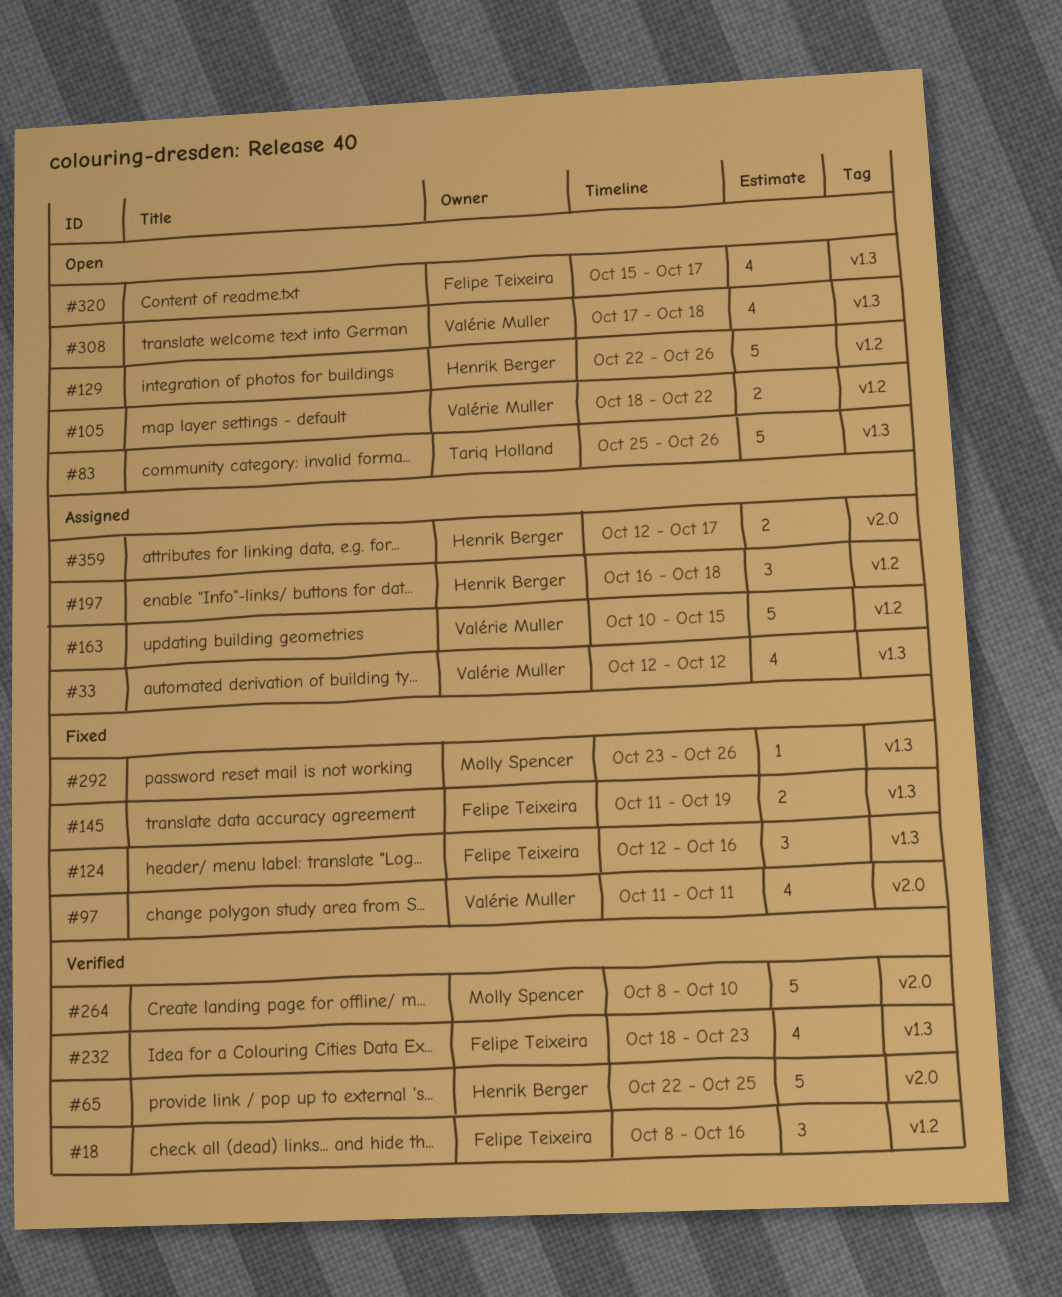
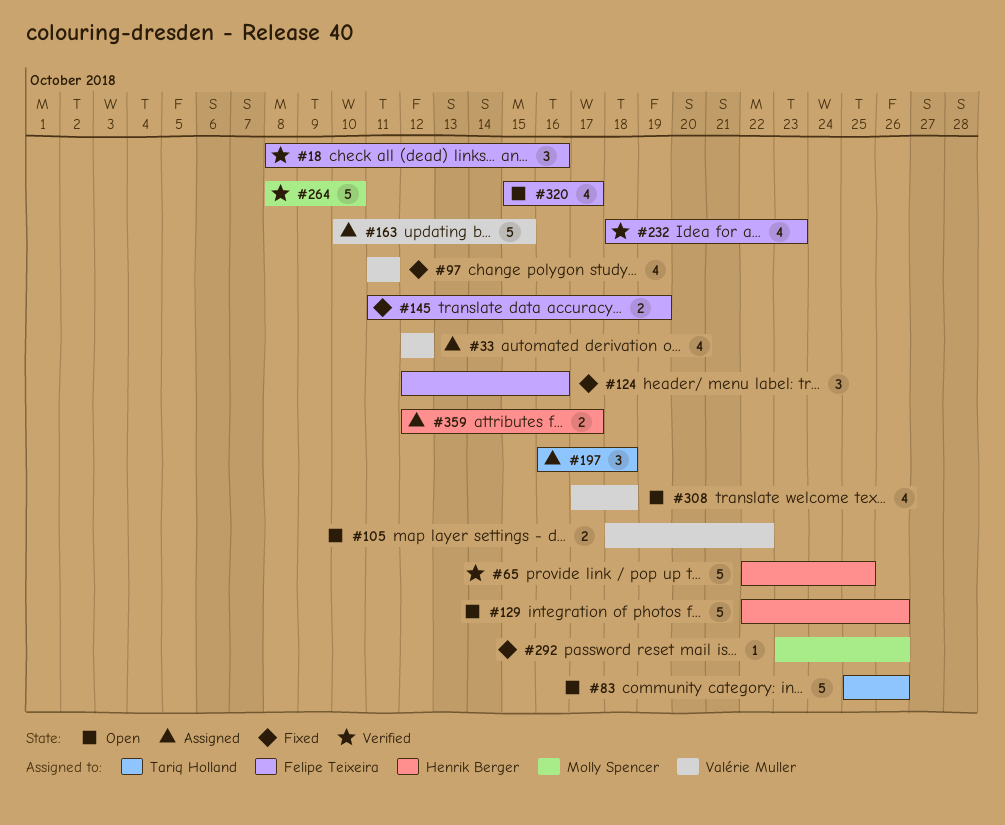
#197, owner: Henrik Berger -> Tariq Holland

